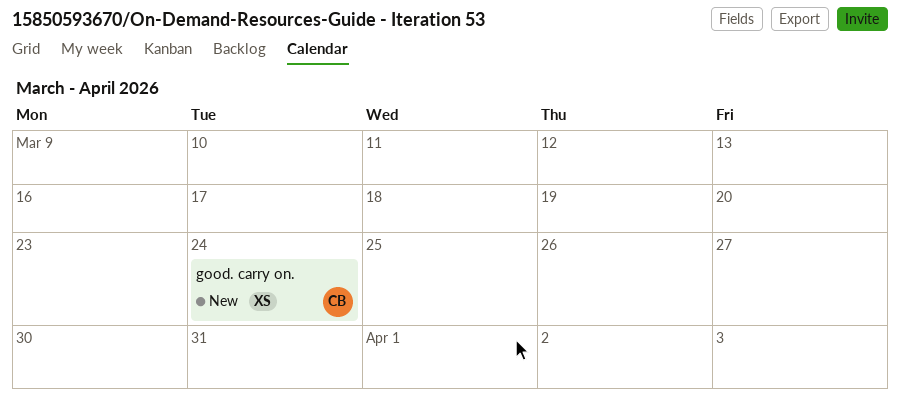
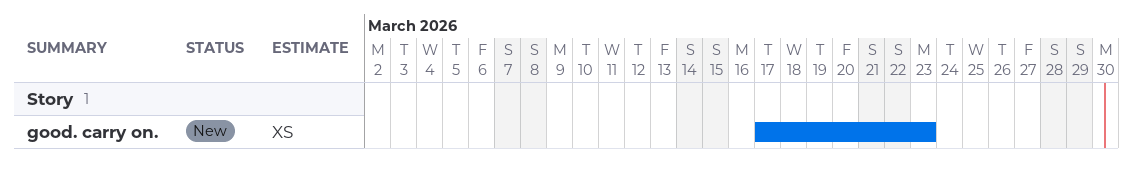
good. carry on., due: Mar 24 -> Mar 23

